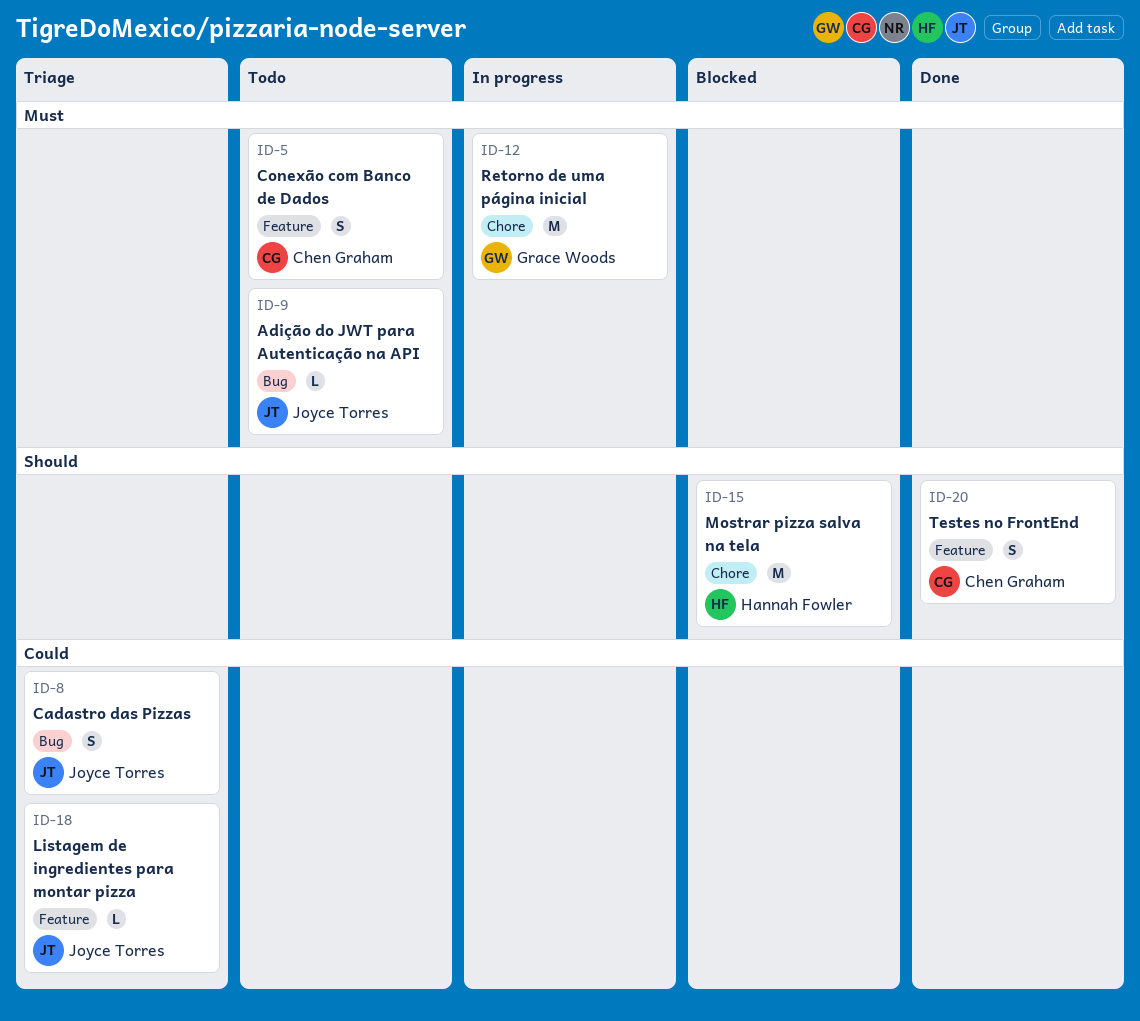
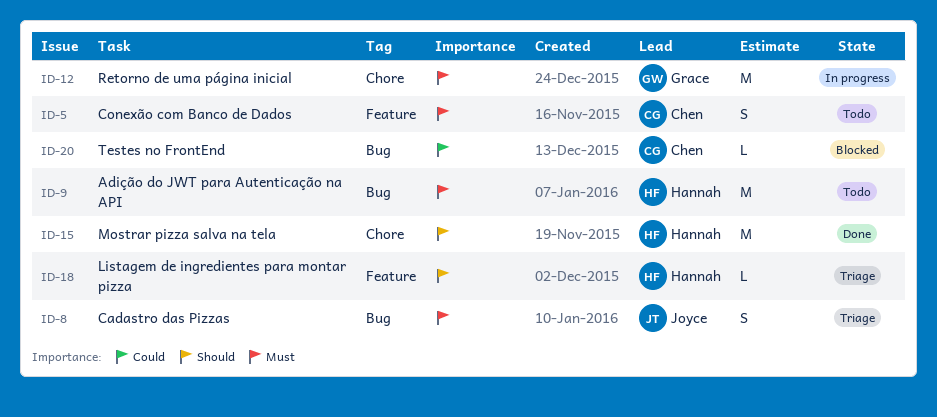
ID-8, priority: Could -> Must
ID-9, owner: Joyce Torres -> Hannah Fowler
ID-9, estimate: L -> M
ID-15, status: Blocked -> Done
ID-18, owner: Joyce Torres -> Hannah Fowler
ID-18, priority: Could -> Should
ID-20, status: Done -> Blocked
ID-20, priority: Should -> Could
ID-20, label: Feature -> Bug
ID-20, estimate: S -> L

